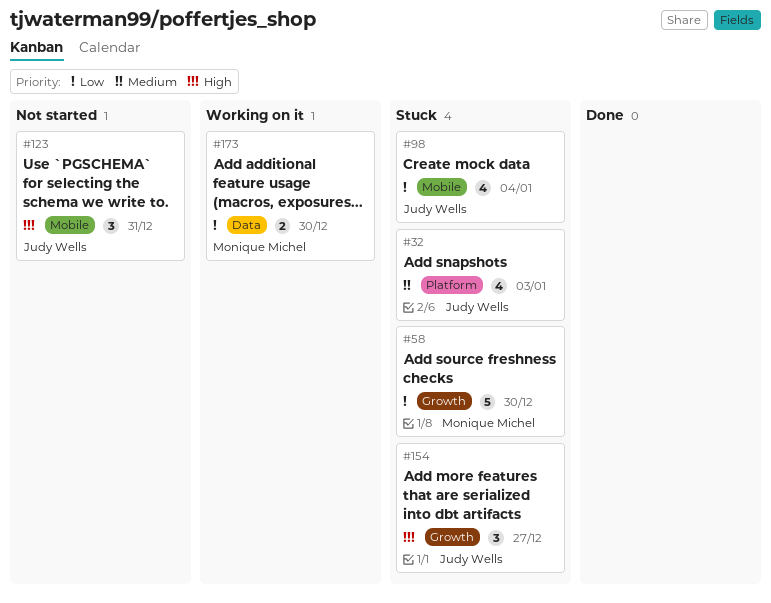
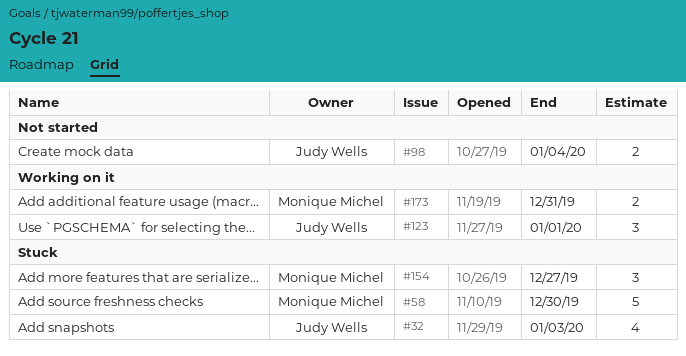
#98, status: Stuck -> Not started
#98, estimate: 4 -> 2
#123, status: Not started -> Working on it
#123, due: Dec 31 -> Jan 1
#154, owner: Judy Wells -> Monique Michel
#173, due: Dec 30 -> Dec 31

